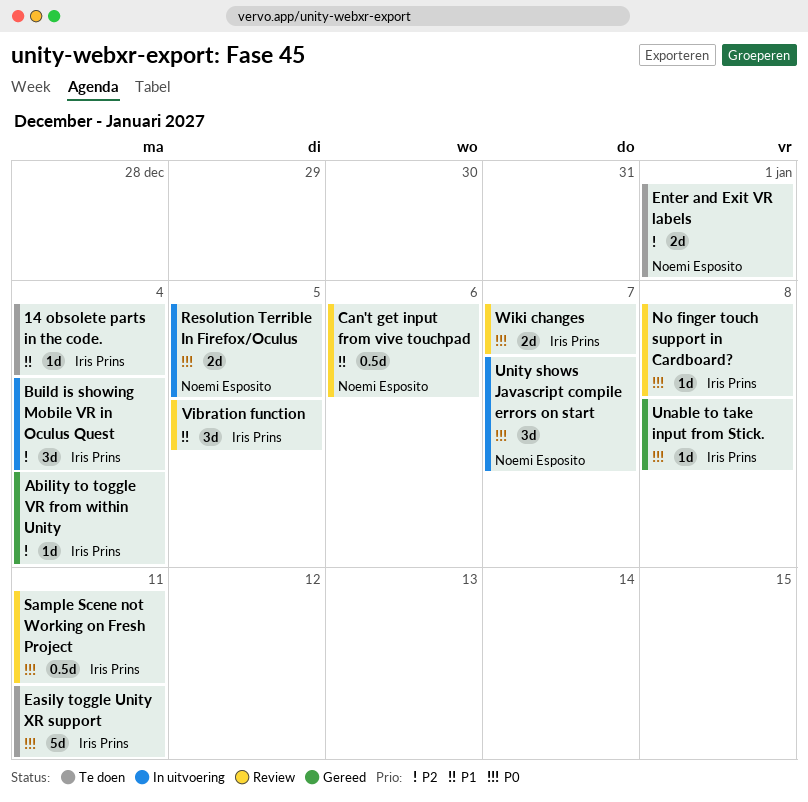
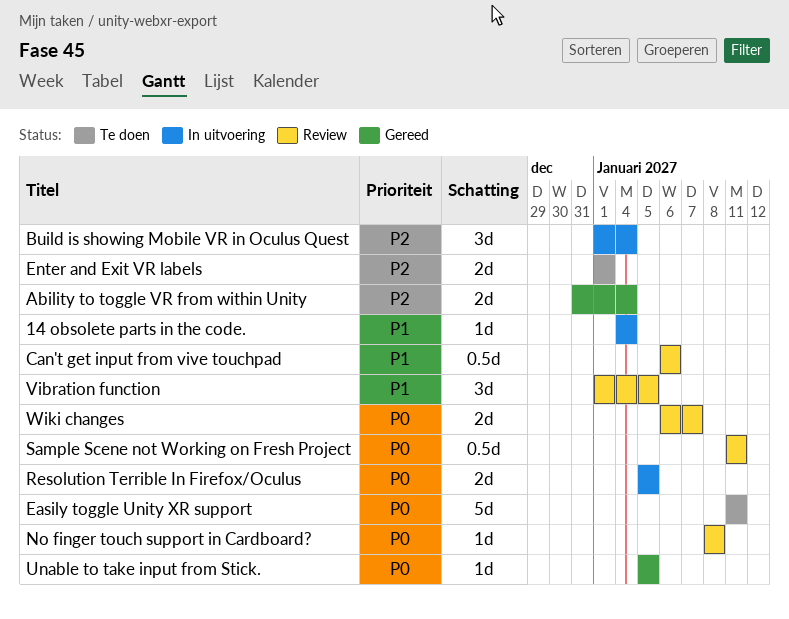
14 obsolete parts in the code., status: Te doen -> In uitvoering
Ability to toggle VR from within Unity, estimate: 1d -> 2d
Unable to take input from Stick., due: Jan 8 -> Jan 5
Unity shows Javascript compile errors on start: present -> none

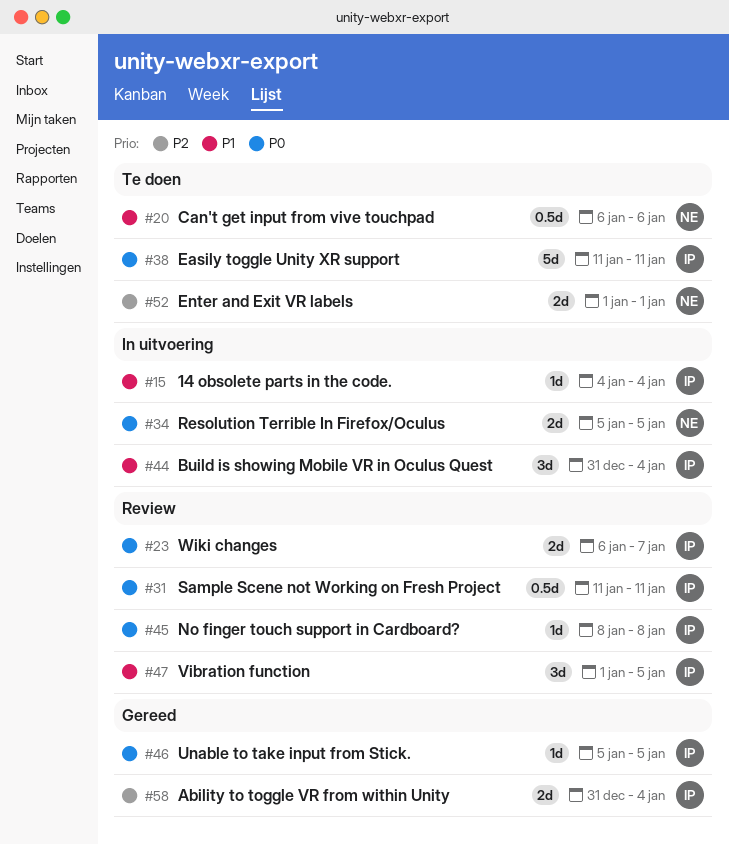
Build is showing Mobile VR in Oculus Quest, priority: P2 -> P1
Build is showing Mobile VR in Oculus Quest, start: Jan 1 -> Dec 31
Can't get input from vive touchpad, status: Review -> Te doen

